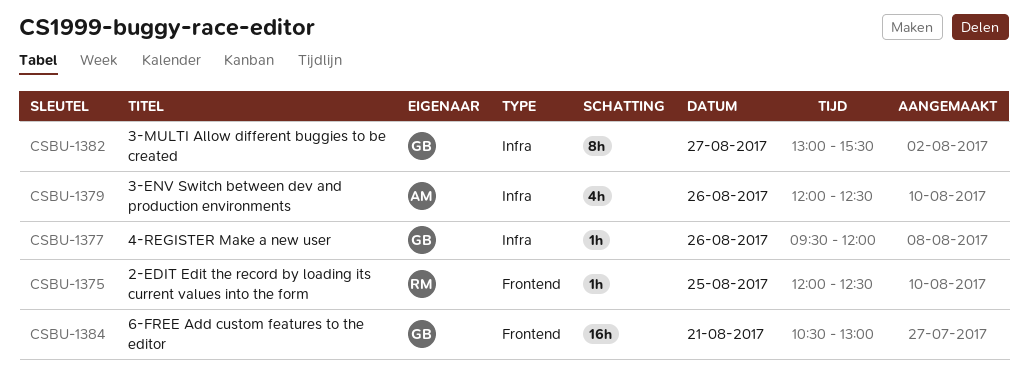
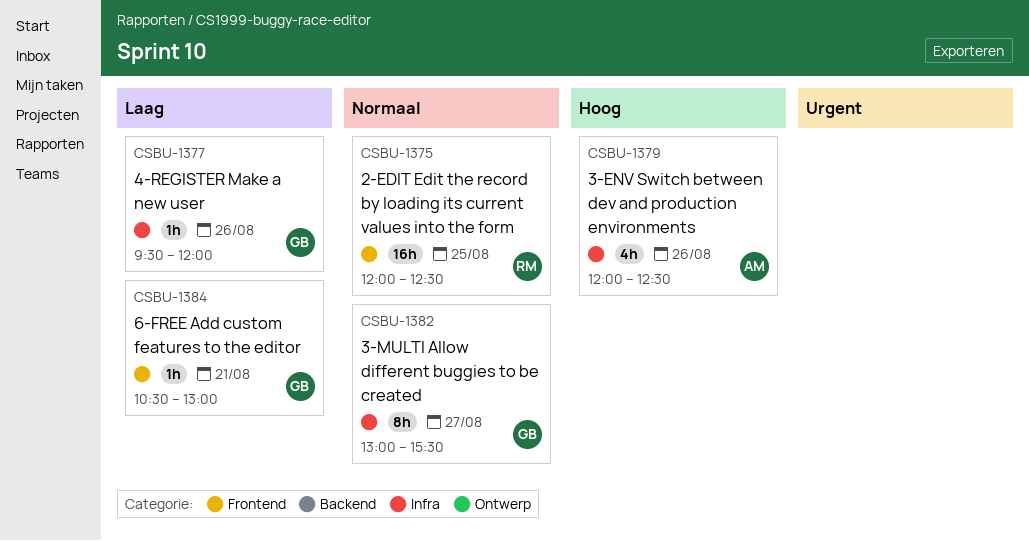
CSBU-1375, estimate: 1h -> 16h
CSBU-1384, estimate: 16h -> 1h

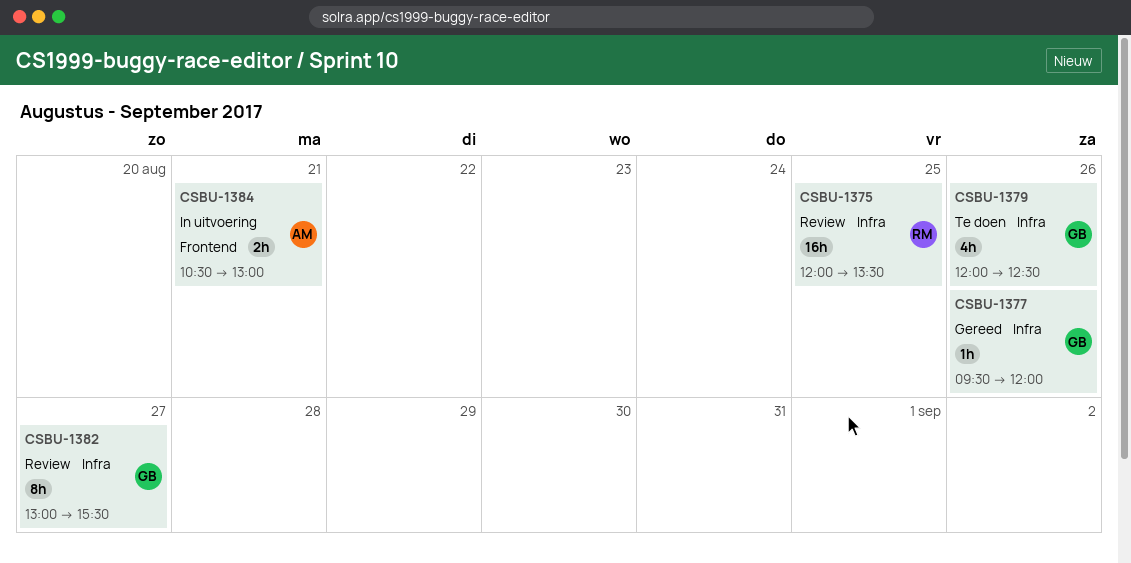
CSBU-1375, label: Frontend -> Infra
CSBU-1375, ends: 12:30 -> 13:30
CSBU-1379, owner: AM -> GB
CSBU-1384, owner: GB -> AM
CSBU-1384, estimate: 1h -> 2h

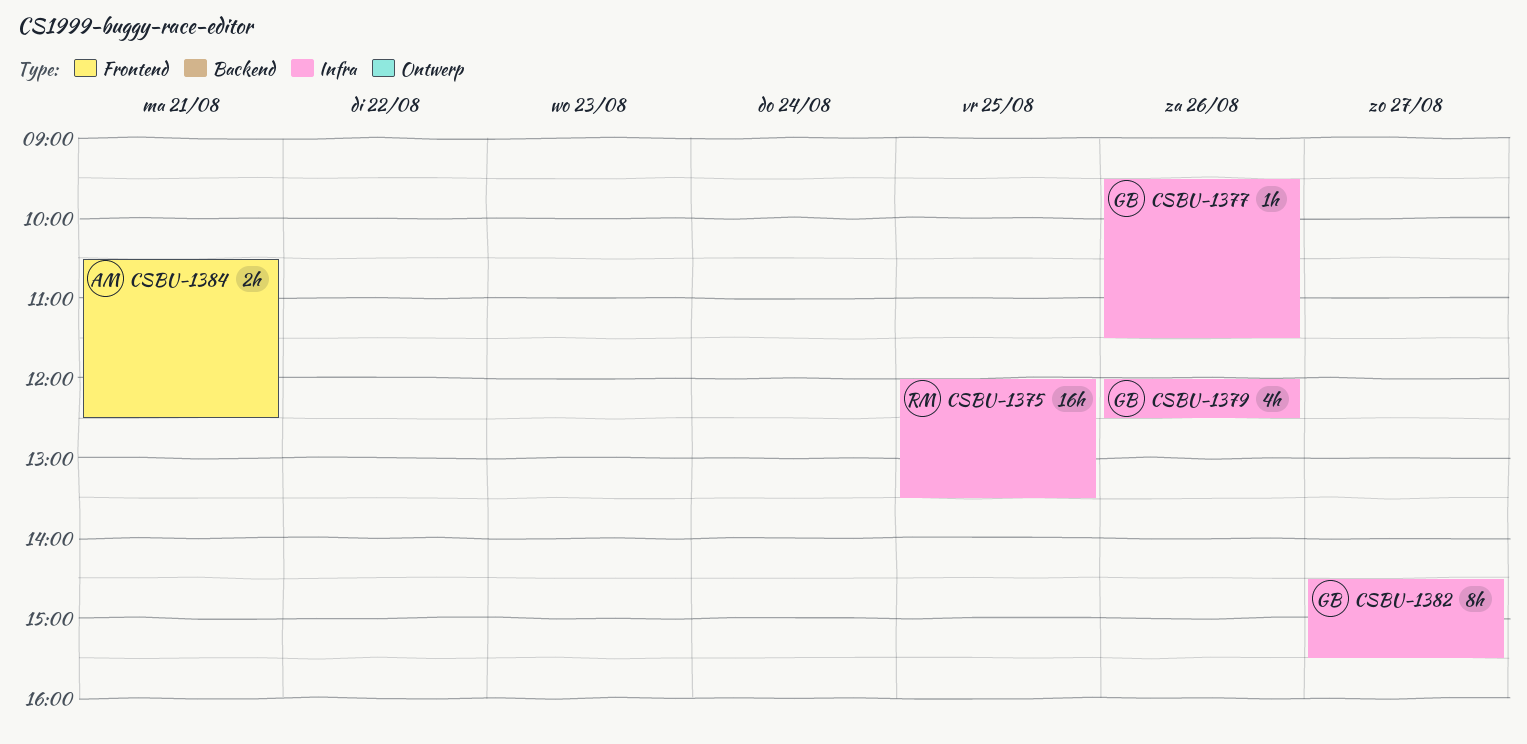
CSBU-1377, ends: 12:00 -> 11:30
CSBU-1382, begins: 13:00 -> 14:30
CSBU-1384, ends: 13:00 -> 12:30

